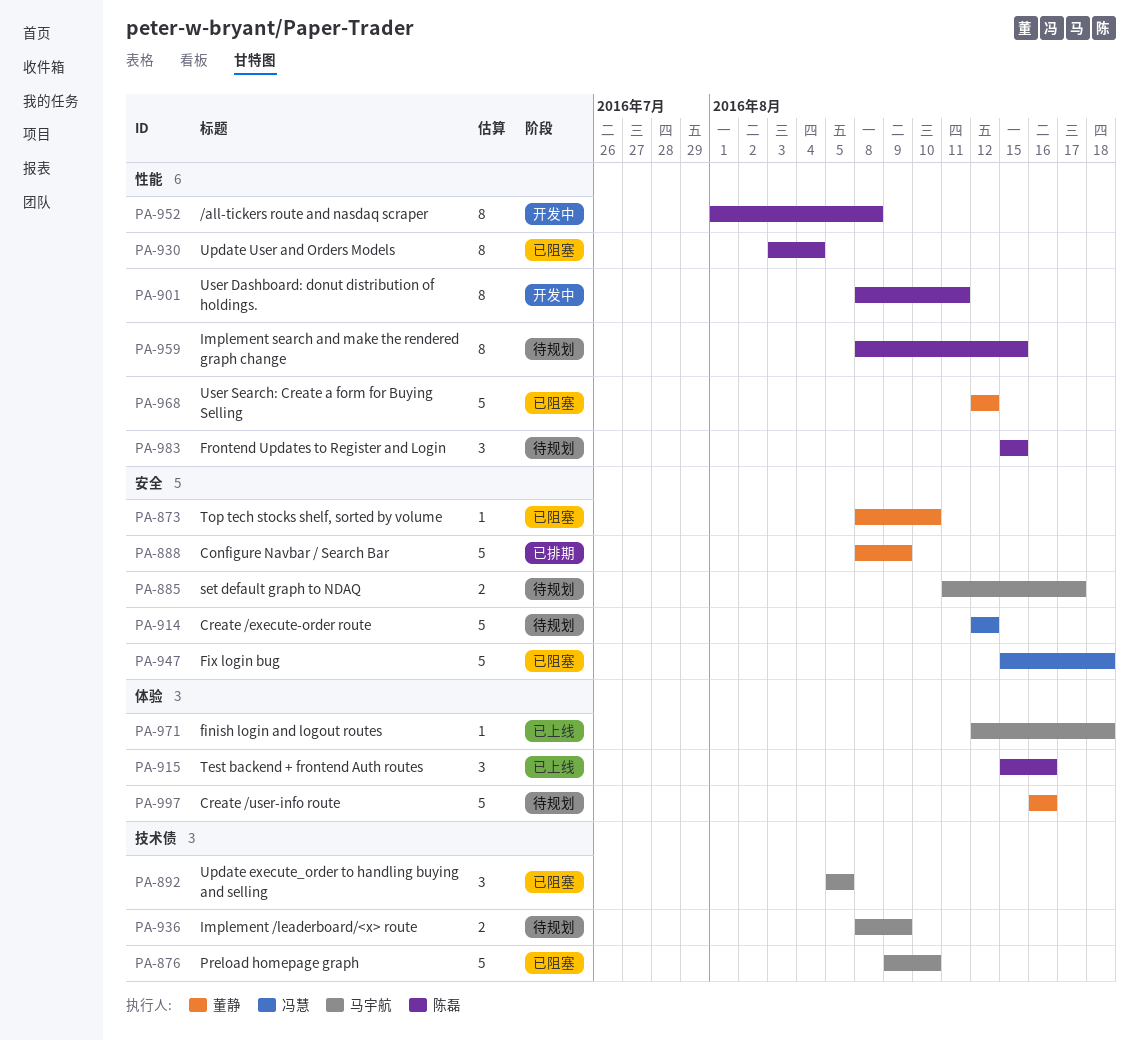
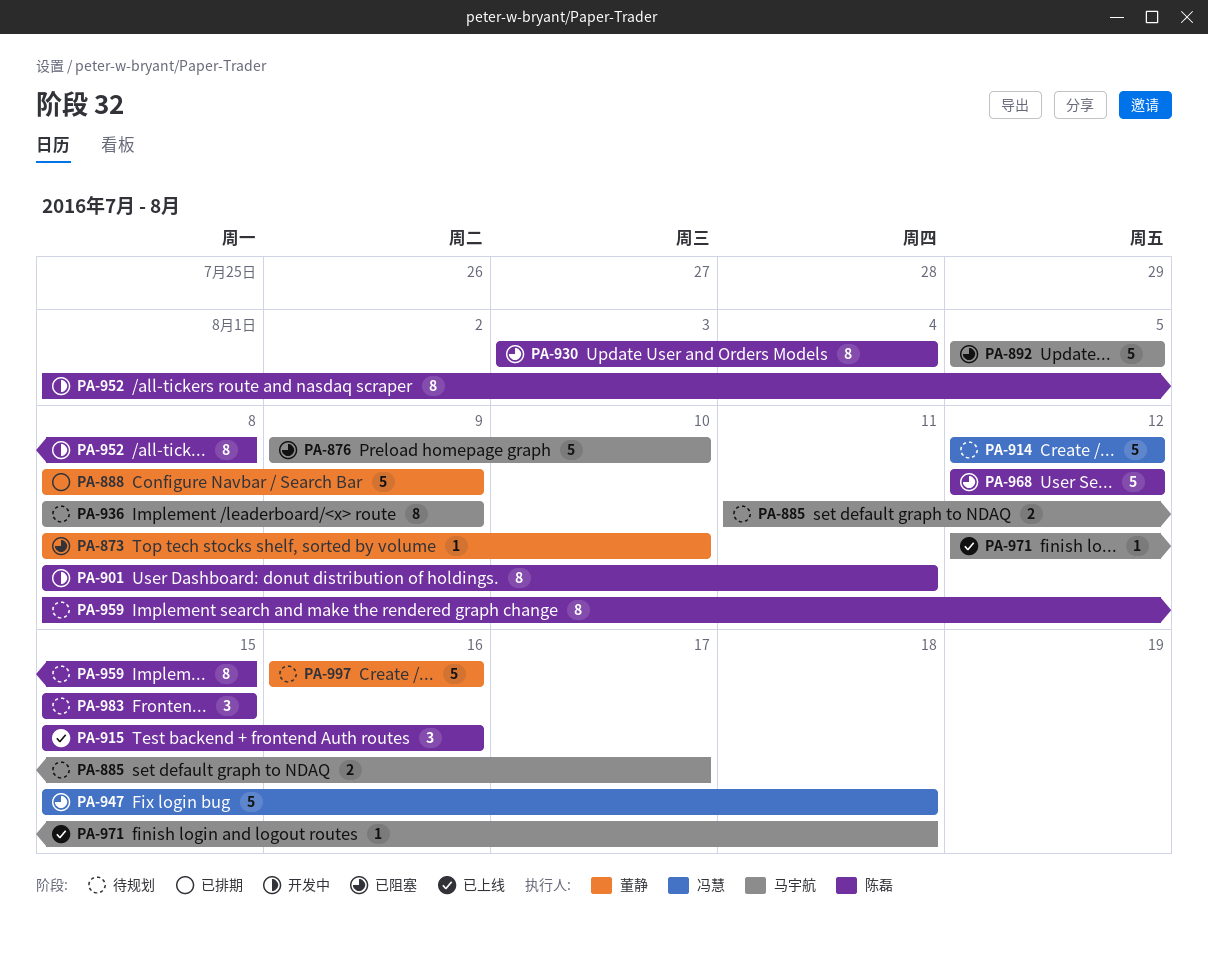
PA-892, estimate: 3 -> 5
PA-936, estimate: 2 -> 8
PA-968, owner: 董静 -> 陈磊

